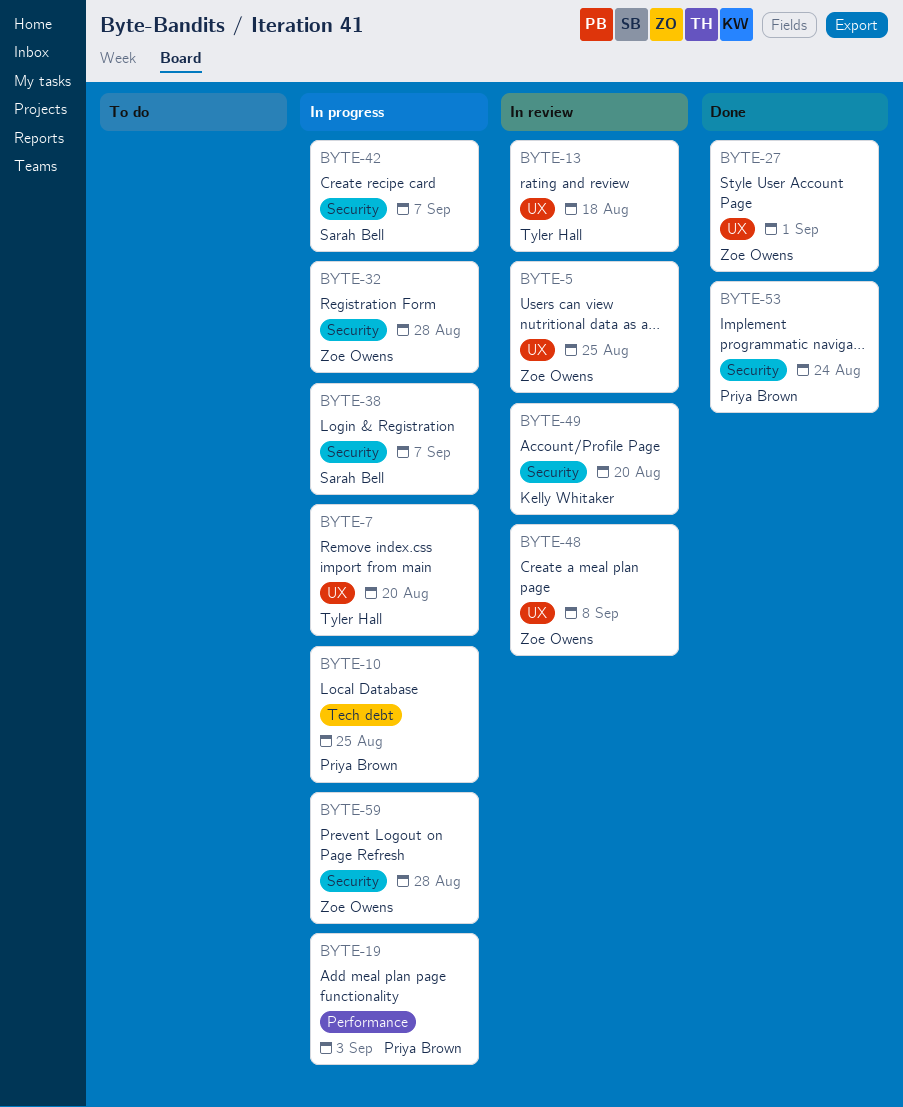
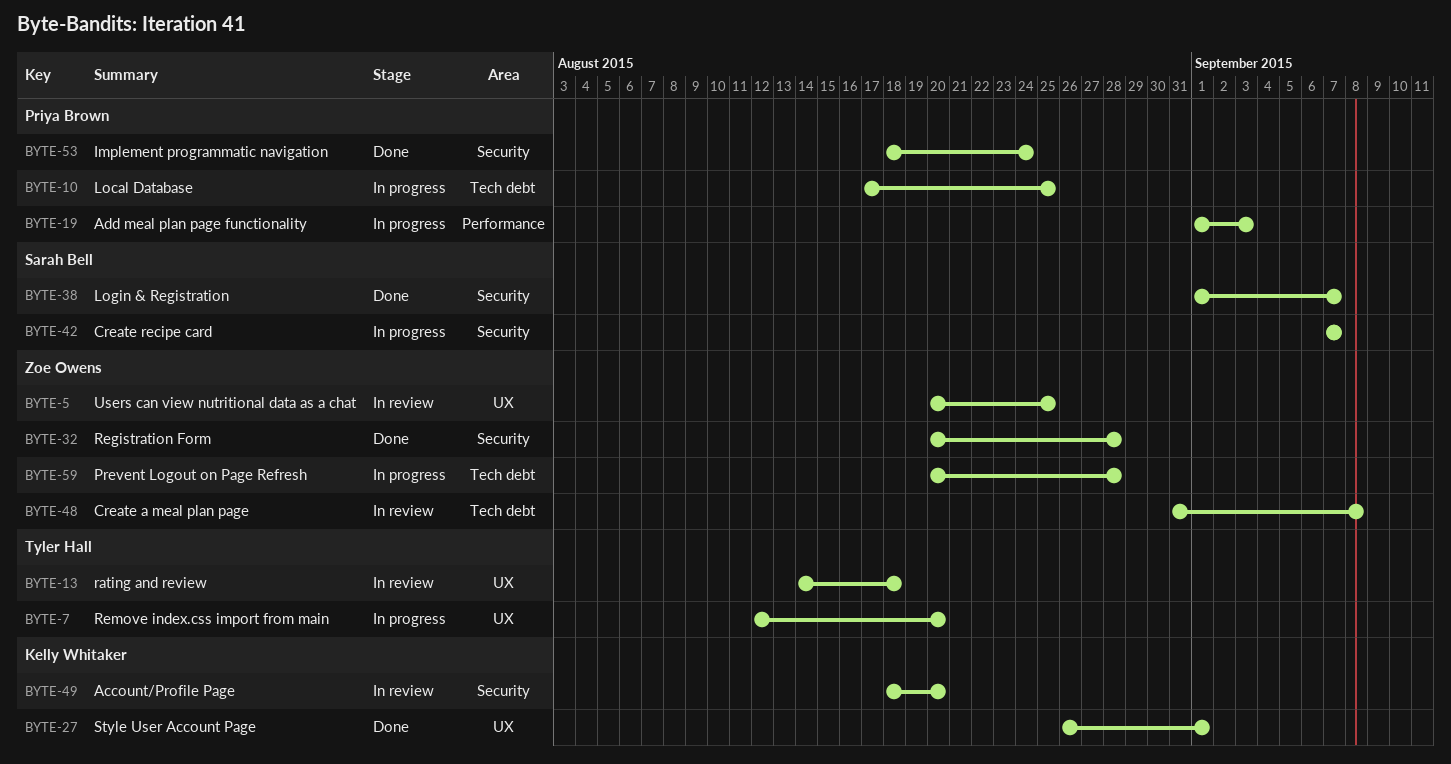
BYTE-27, owner: Zoe Owens -> Kelly Whitaker
BYTE-32, status: In progress -> Done
BYTE-38, status: In progress -> Done
BYTE-48, label: UX -> Tech debt
BYTE-59, label: Security -> Tech debt

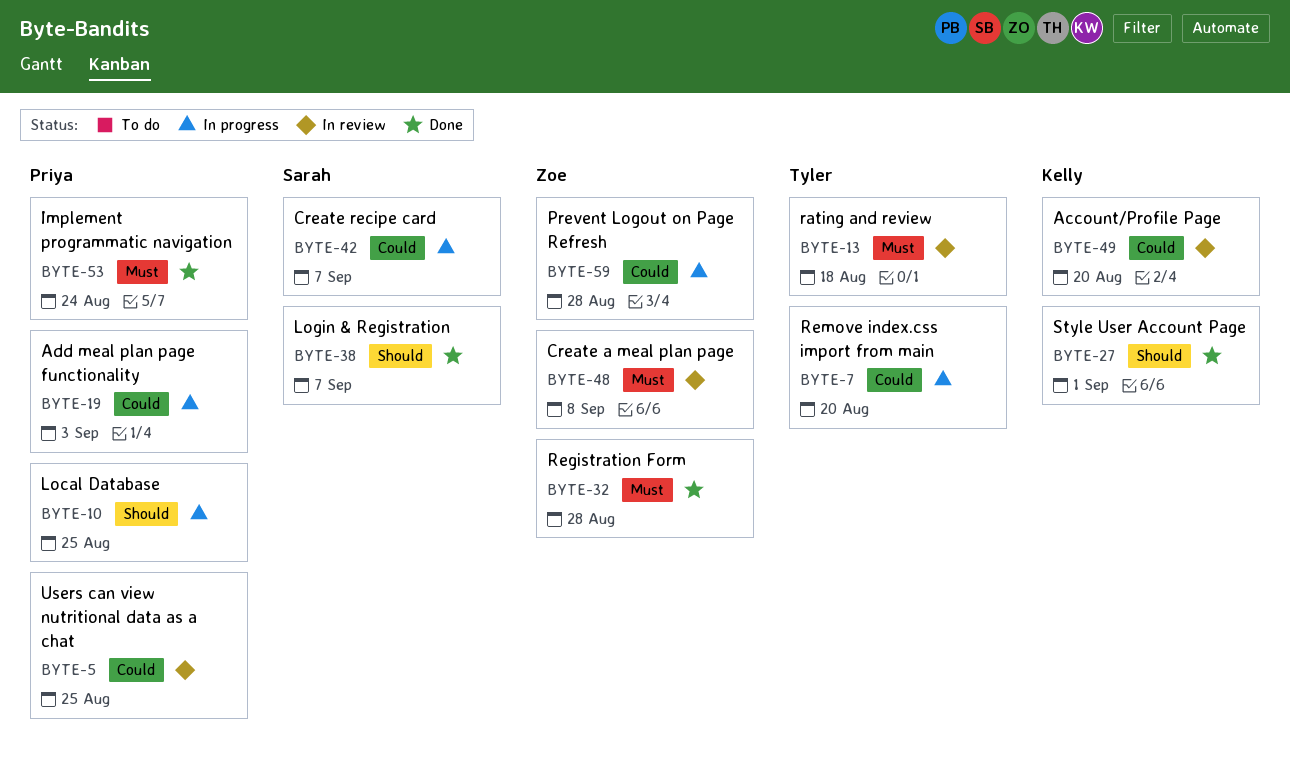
BYTE-5, owner: Zoe Owens -> Priya Brown

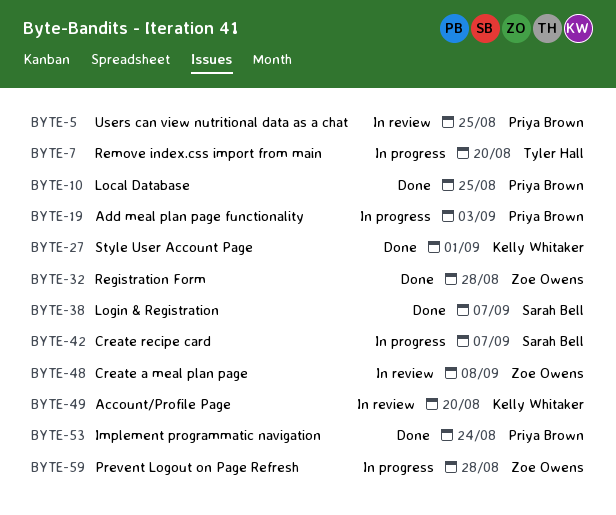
BYTE-10, status: In progress -> Done
BYTE-13: present -> none

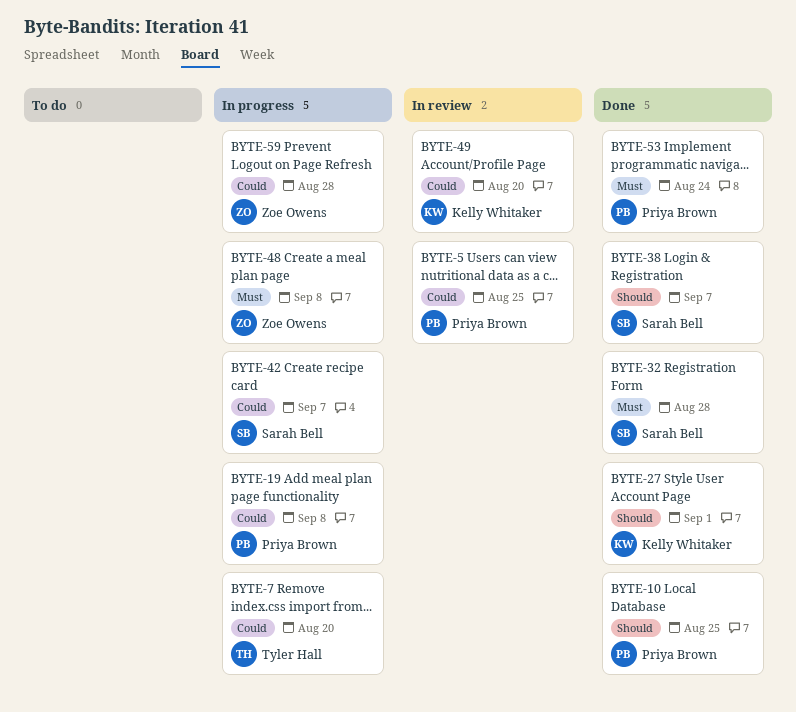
BYTE-19, due: Sep 3 -> Sep 8
BYTE-32, owner: Zoe Owens -> Sarah Bell
BYTE-48, status: In review -> In progress

